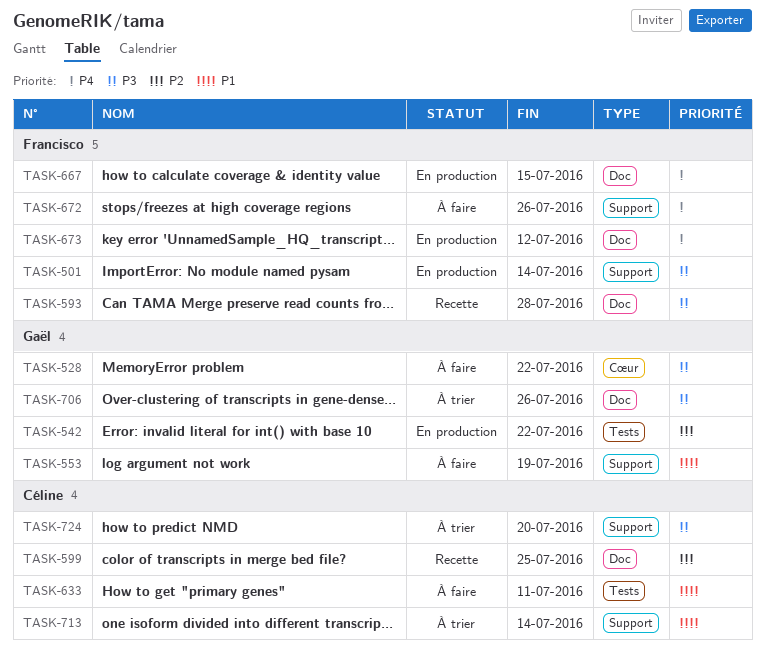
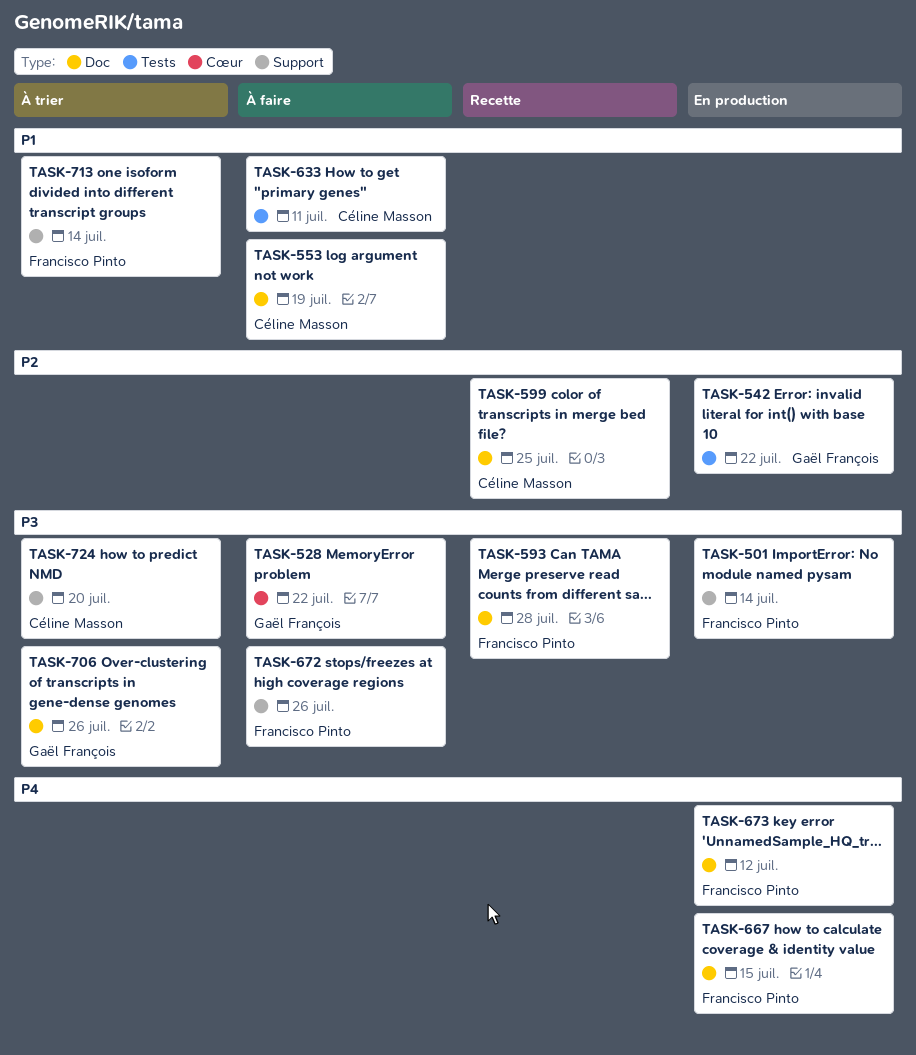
TASK-553, owner: Gaël François -> Céline Masson
TASK-553, label: Support -> Doc
TASK-672, priority: P4 -> P3
TASK-713, owner: Céline Masson -> Francisco Pinto

